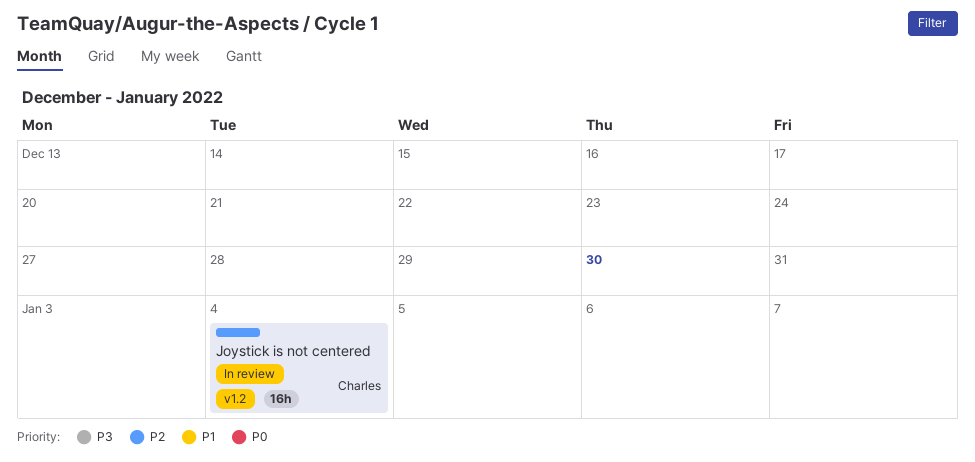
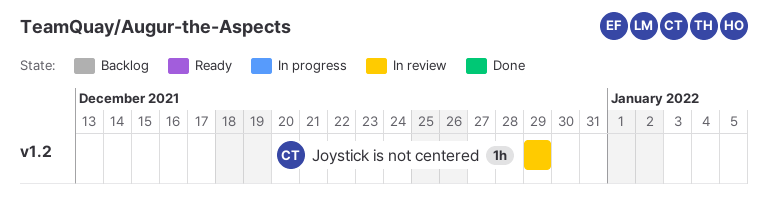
Joystick is not centered, estimate: 16h -> 1h
Joystick is not centered, due: Jan 4 -> Dec 29

